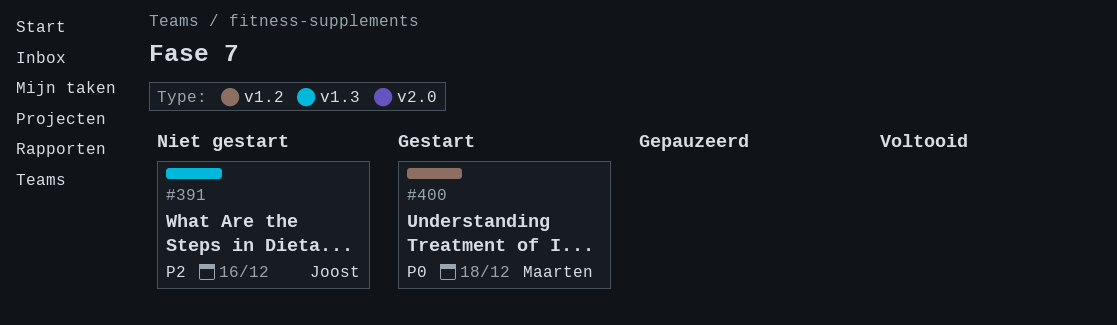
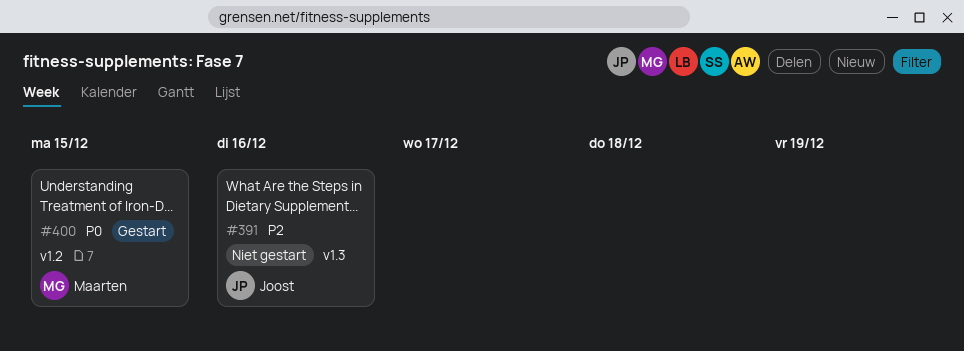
#400, due: Dec 18 -> Dec 15

